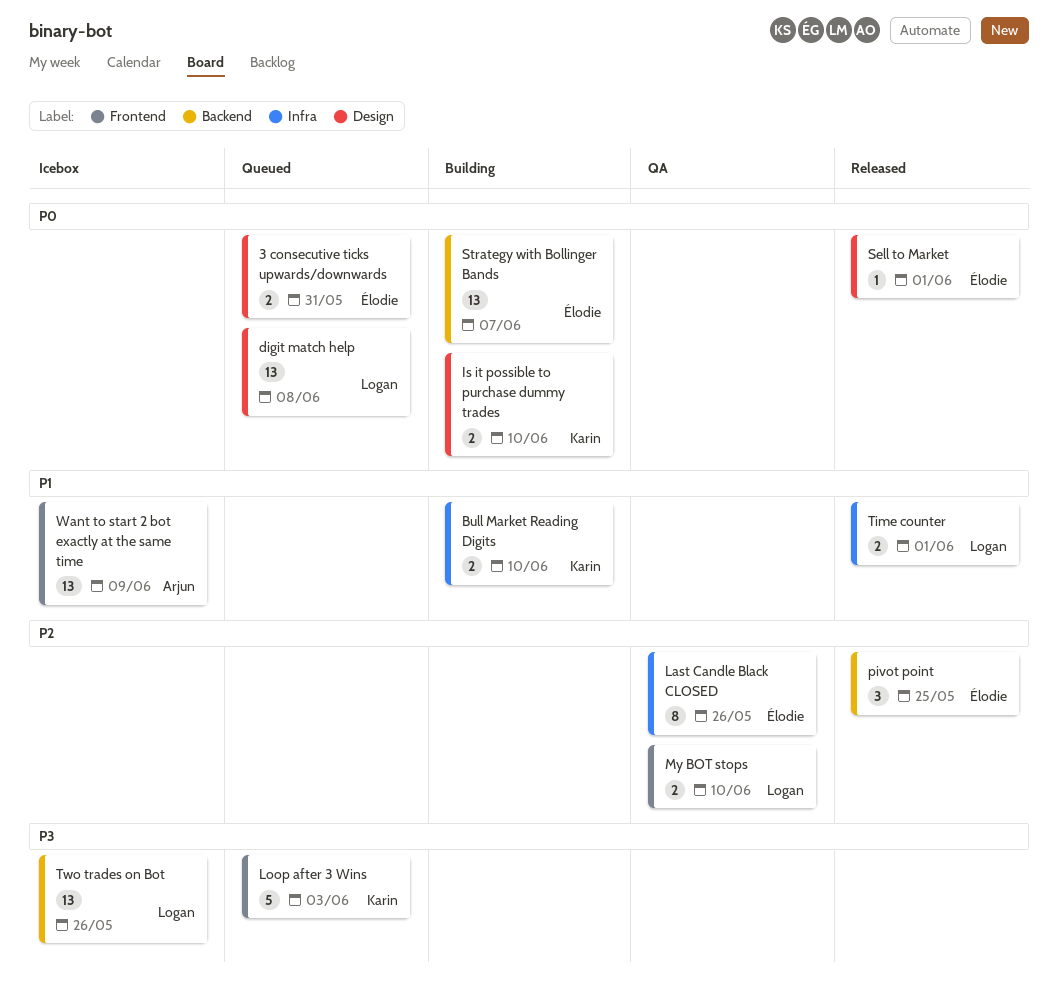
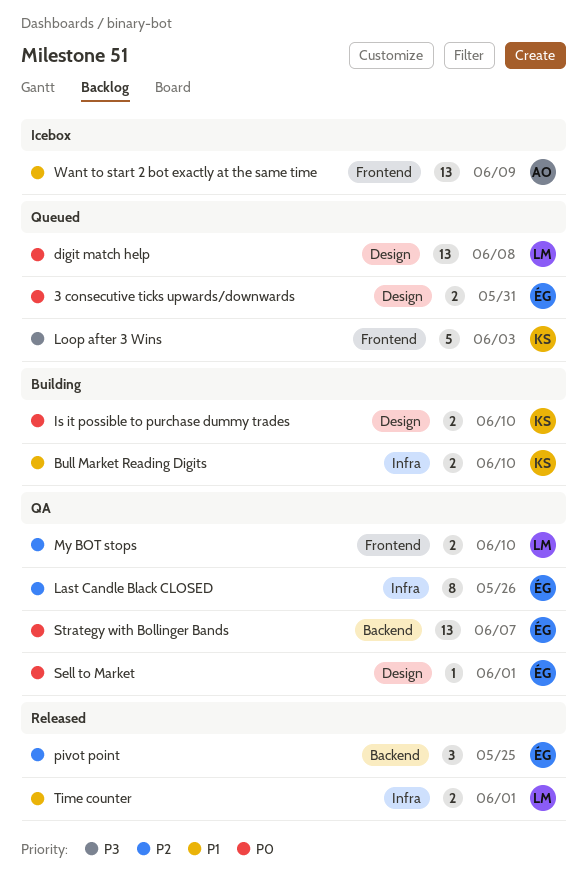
Sell to Market, status: Released -> QA
Strategy with Bollinger Bands, status: Building -> QA
Two trades on Bot: present -> none

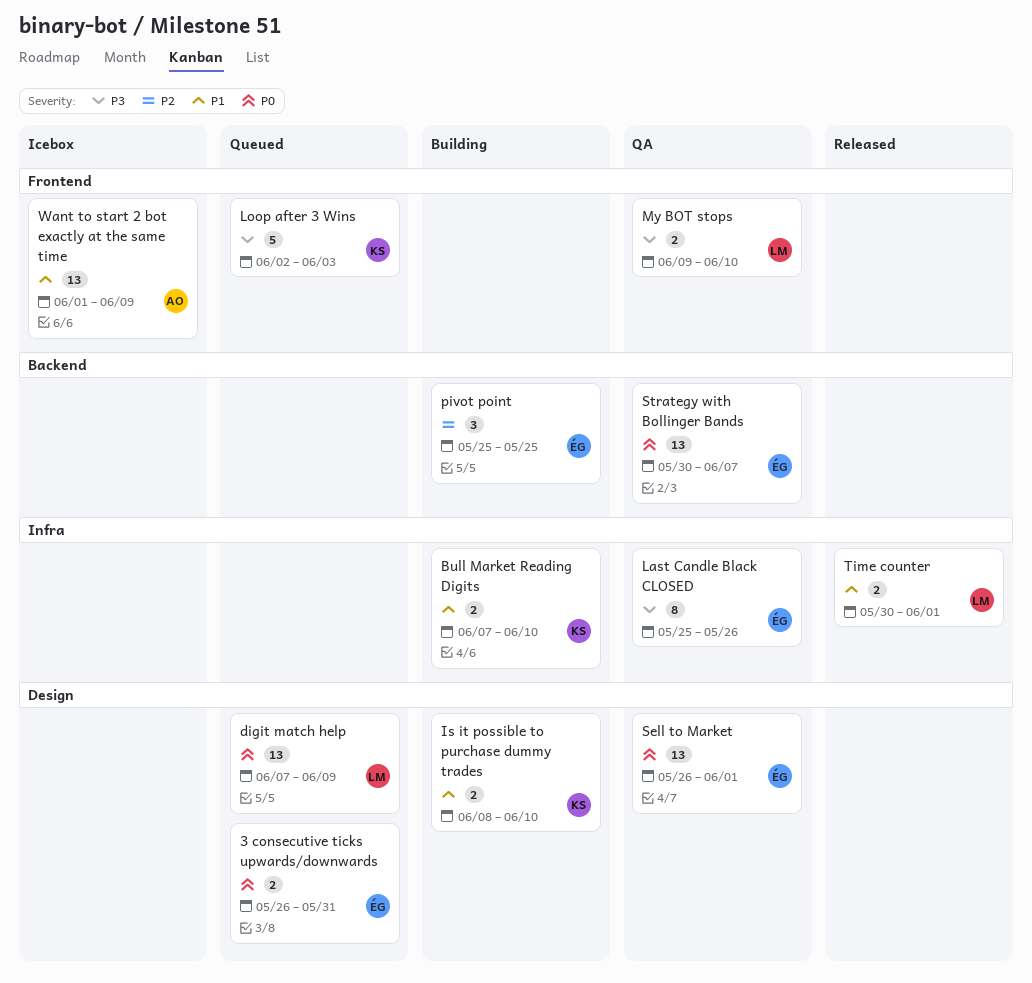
digit match help, due: Jun 8 -> Jun 9
Is it possible to purchase dummy trades, priority: P0 -> P1
Last Candle Black CLOSED, priority: P2 -> P3
My BOT stops, priority: P2 -> P3
pivot point, status: Released -> Building
Sell to Market, estimate: 1 -> 13

